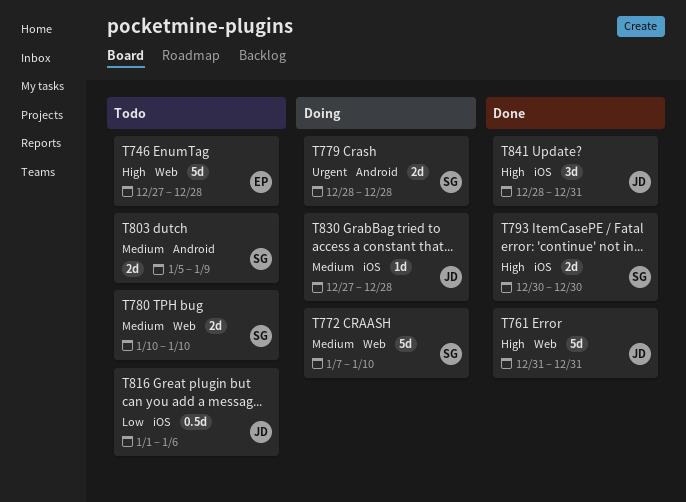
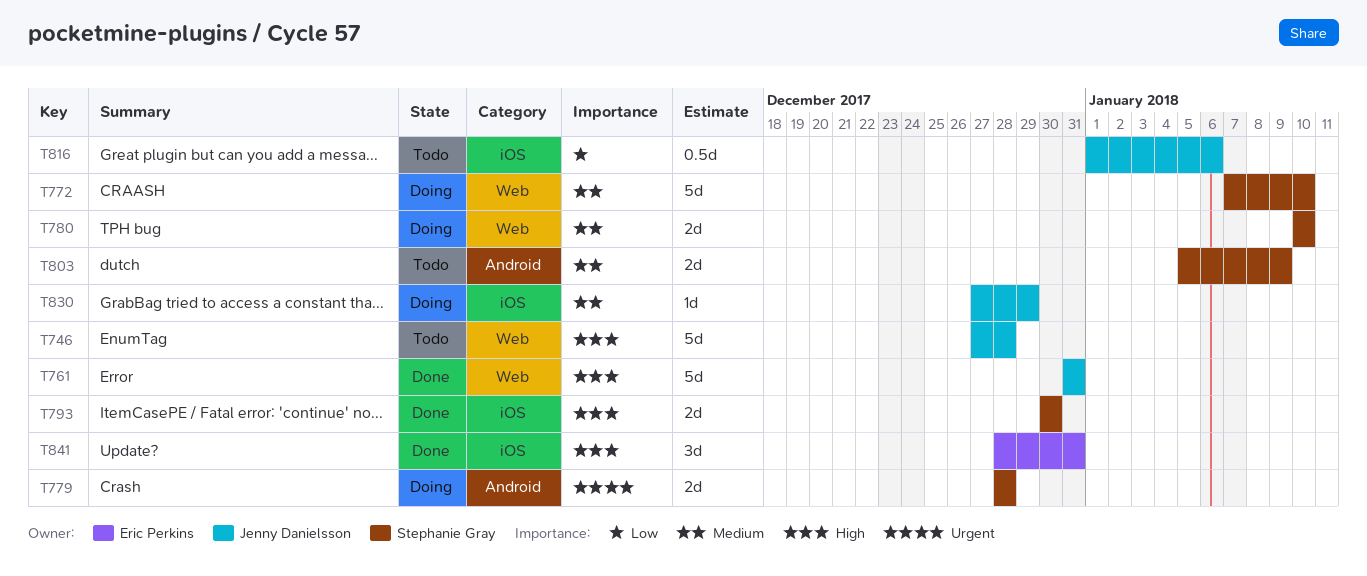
T746, owner: Eric Perkins -> Jenny Danielsson
T780, status: Todo -> Doing
T830, due: Dec 28 -> Dec 29
T841, owner: Jenny Danielsson -> Eric Perkins

